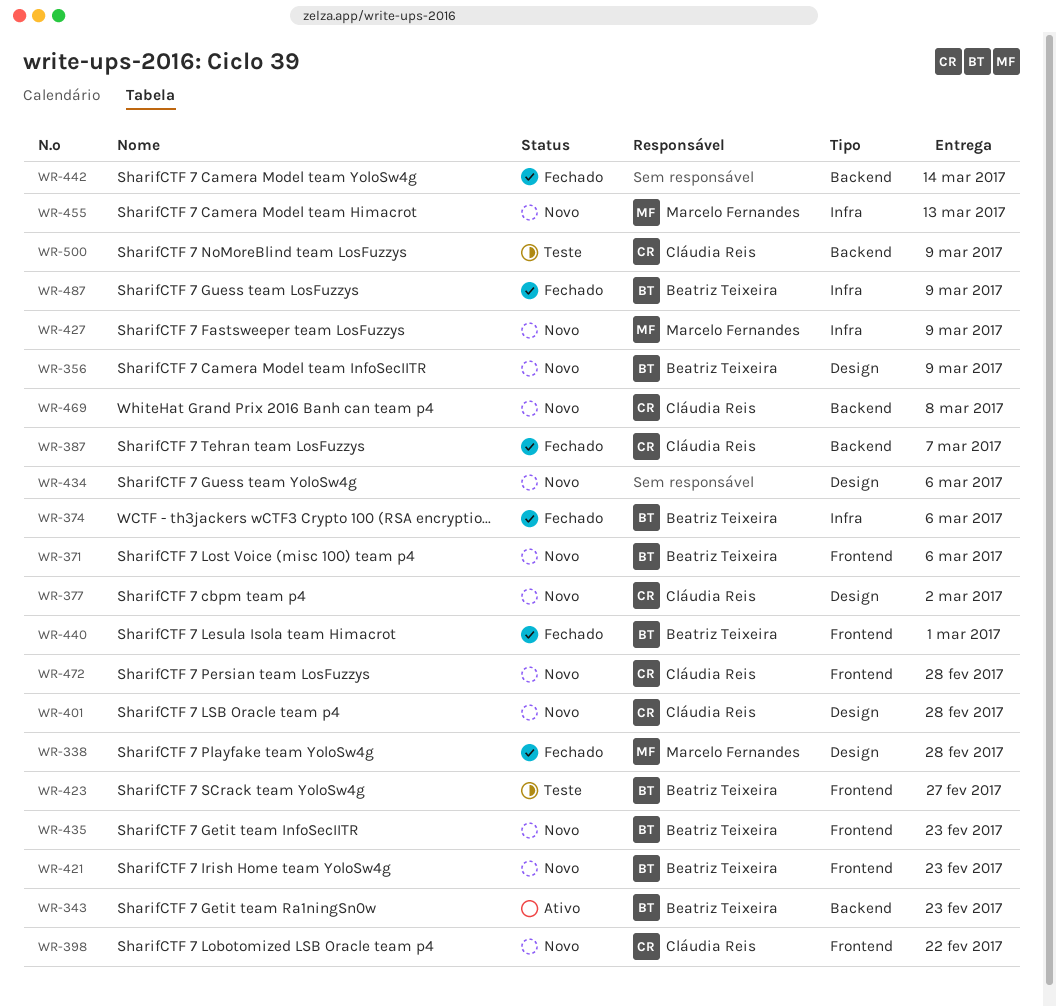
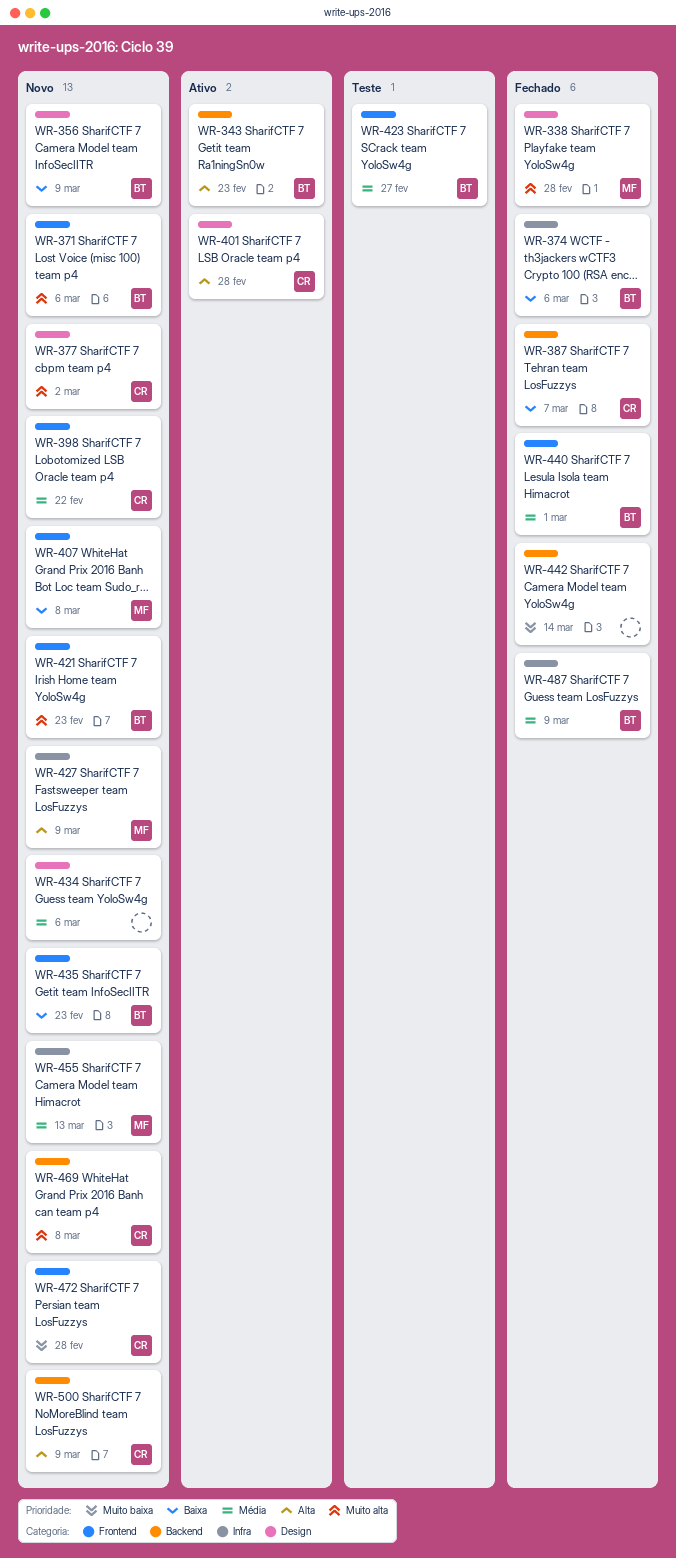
WR-401, status: Novo -> Ativo
WR-407: none -> present
WR-500, status: Teste -> Novo

